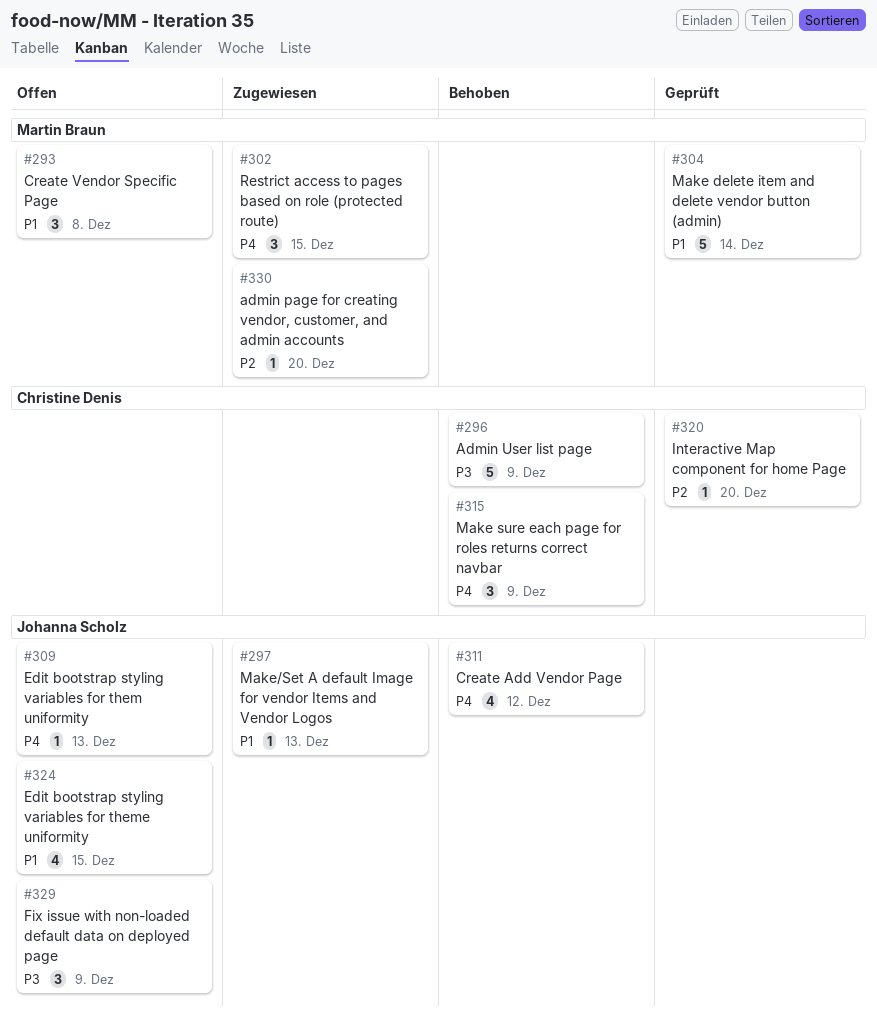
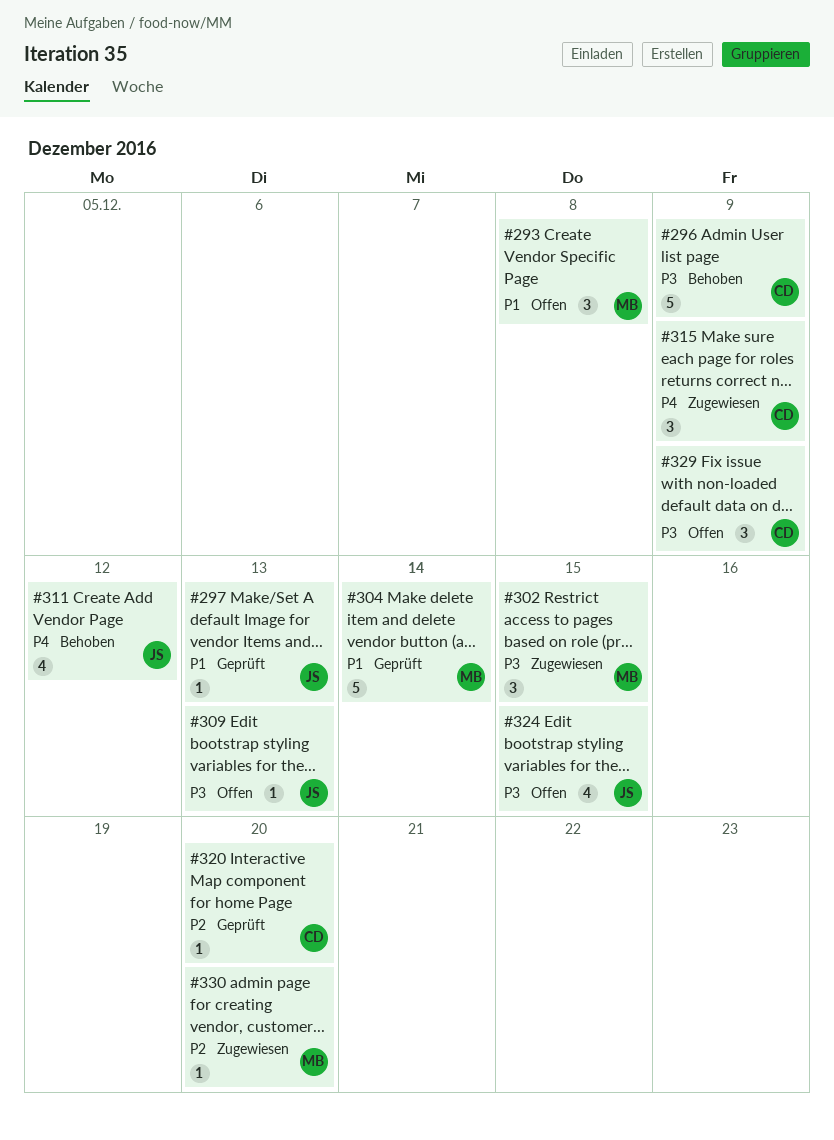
#297, status: Zugewiesen -> Geprüft
#302, priority: P4 -> P3
#309, priority: P4 -> P3
#315, status: Behoben -> Zugewiesen
#324, priority: P1 -> P3
#329, owner: Johanna Scholz -> Christine Denis

